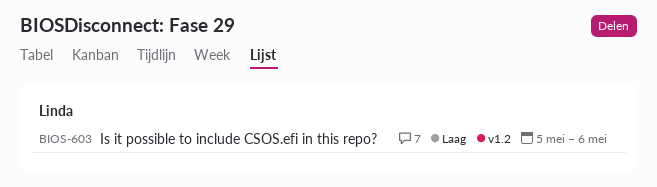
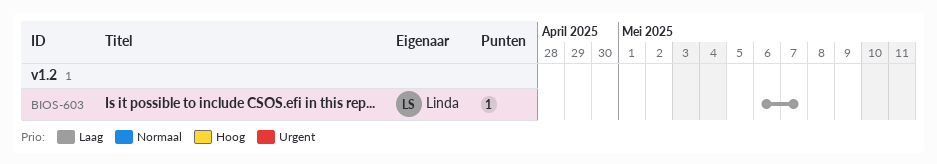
BIOS-603, start: May 5 -> May 6
BIOS-603, due: May 6 -> May 7

